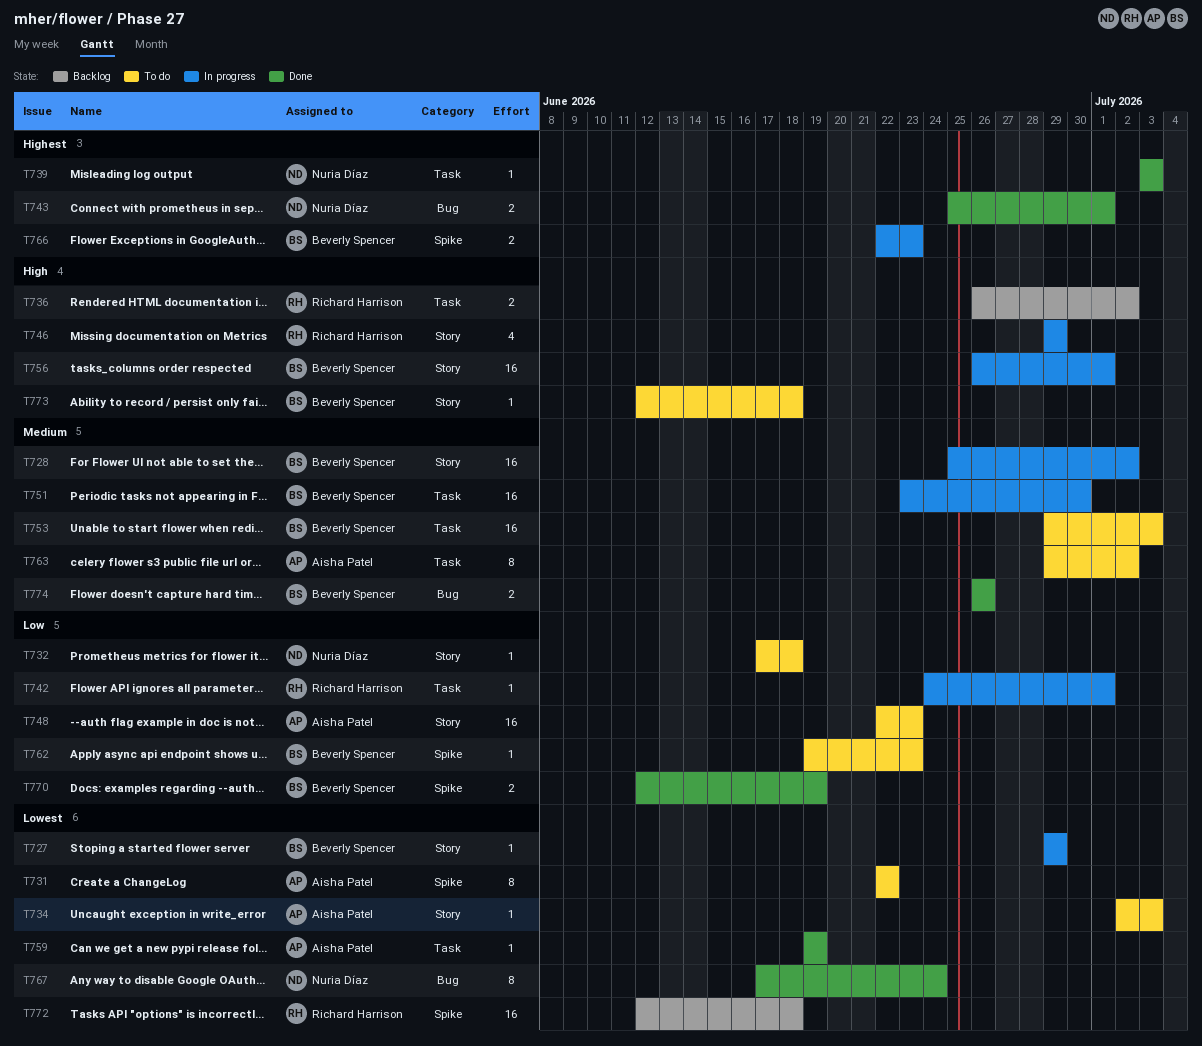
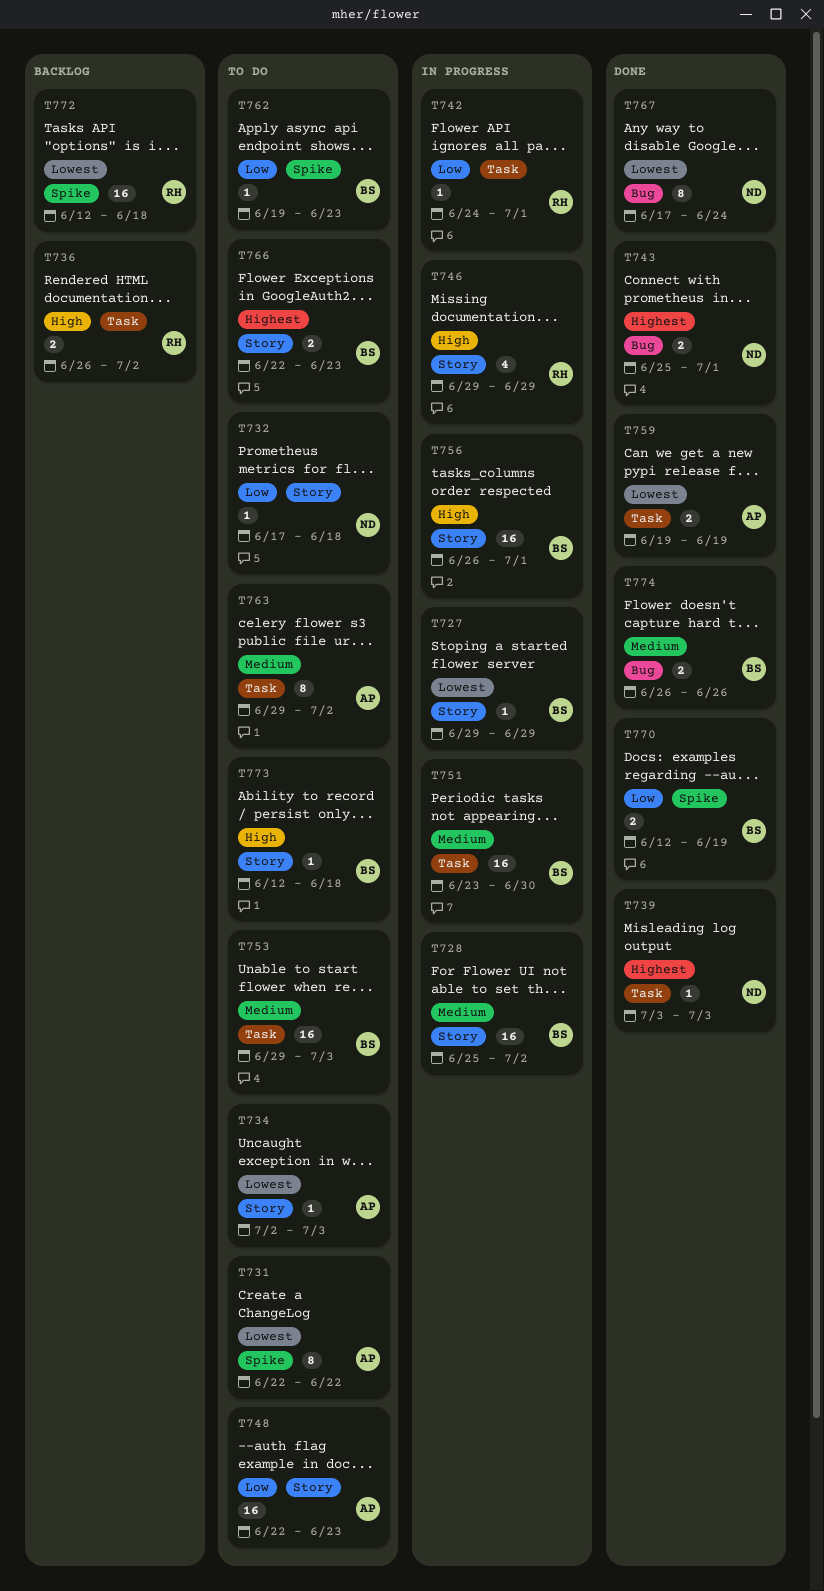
T759, estimate: 1 -> 2
T766, status: In progress -> To do
T766, label: Spike -> Story

